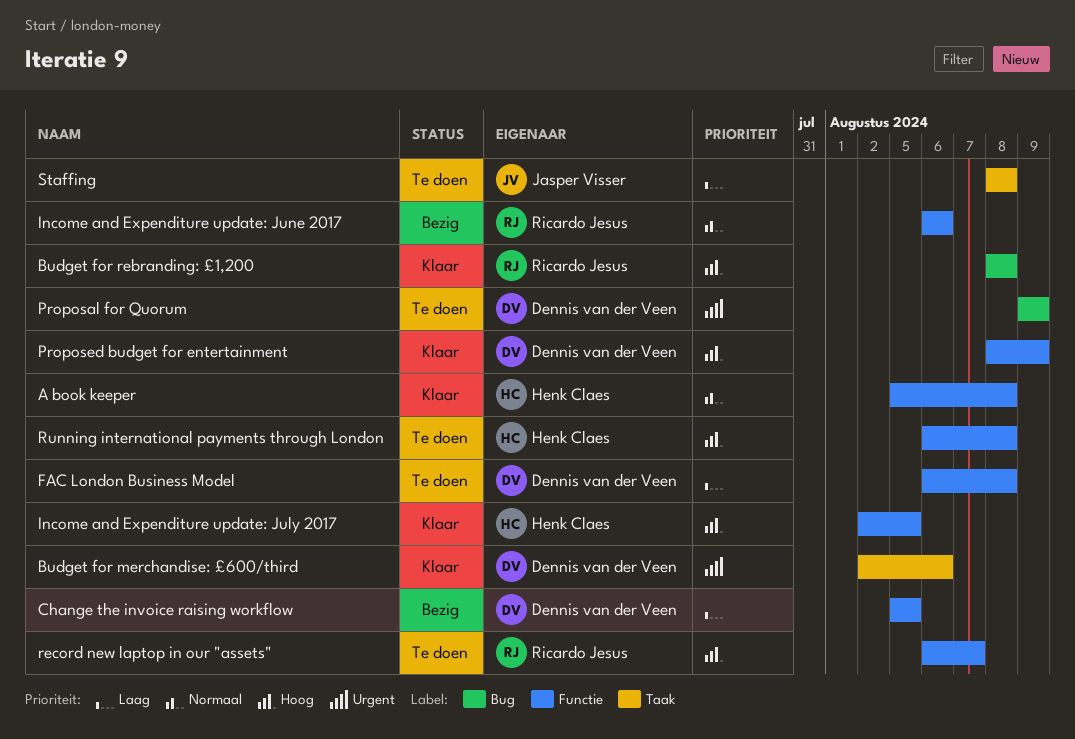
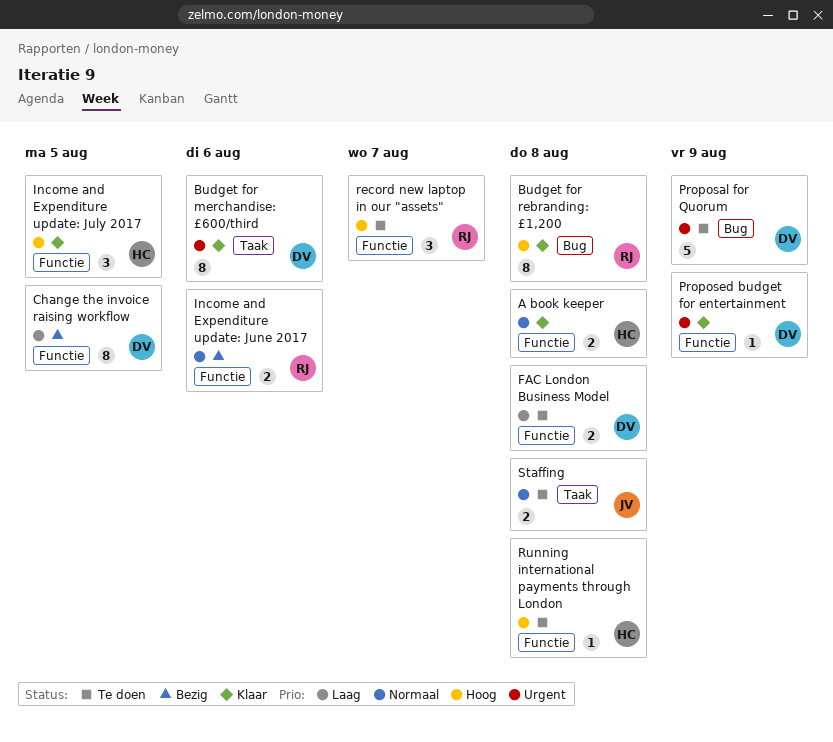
Proposed budget for entertainment, priority: Hoog -> Urgent
Staffing, priority: Laag -> Normaal

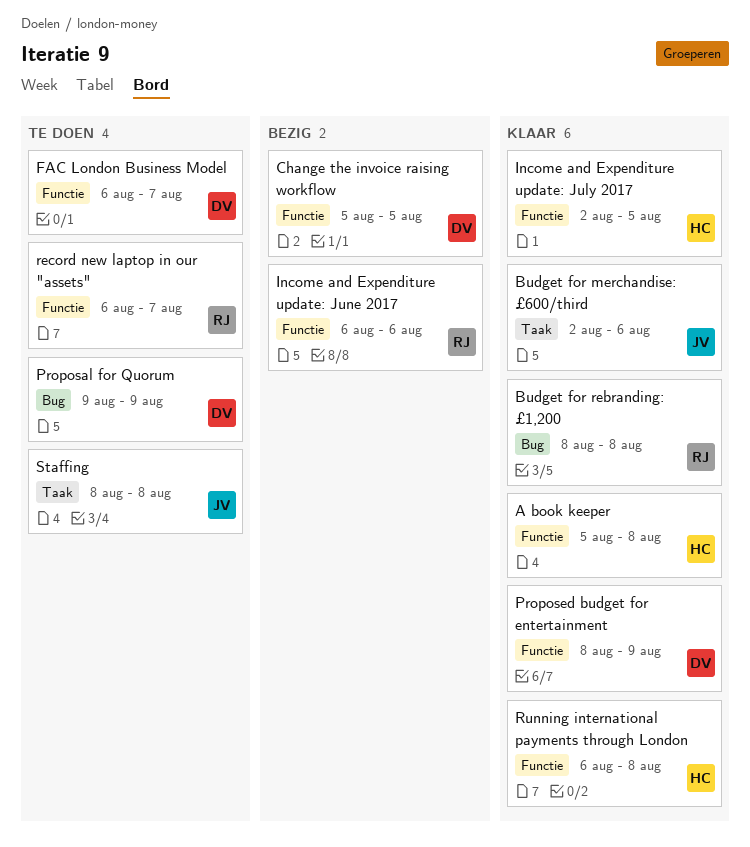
Budget for merchandise: £600/third, owner: DV -> JV
FAC London Business Model, due: Aug 8 -> Aug 7
Running international payments through London, status: Te doen -> Klaar

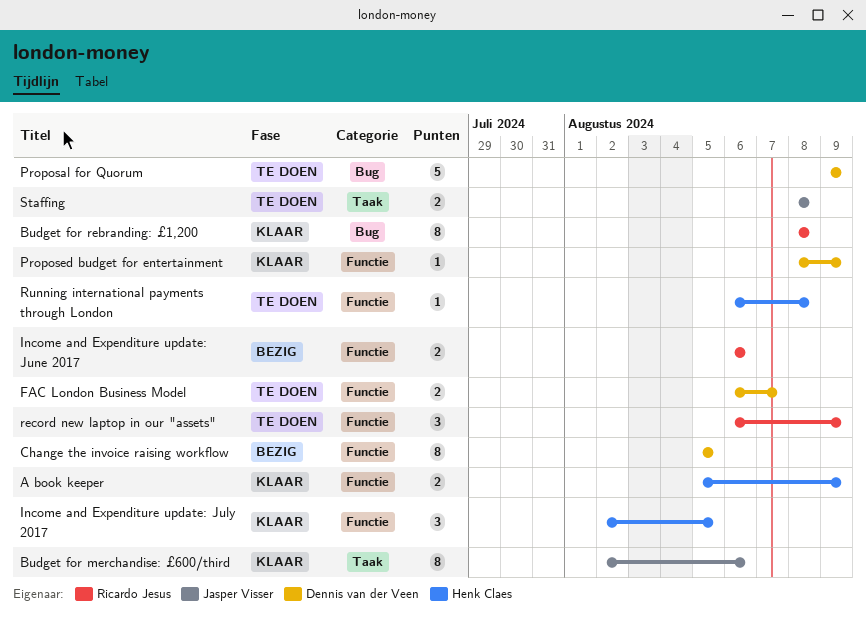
A book keeper, due: Aug 8 -> Aug 9
record new laptop in our "assets", due: Aug 7 -> Aug 9
Running international payments through London, status: Klaar -> Te doen

